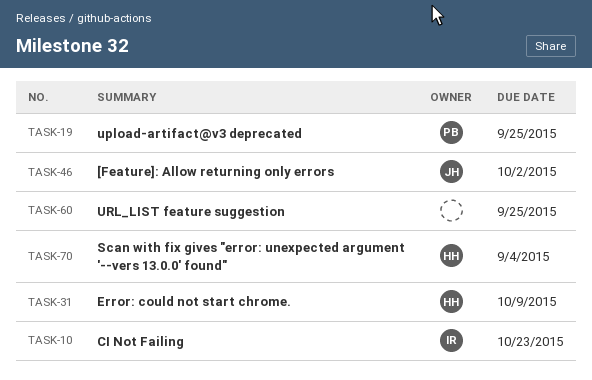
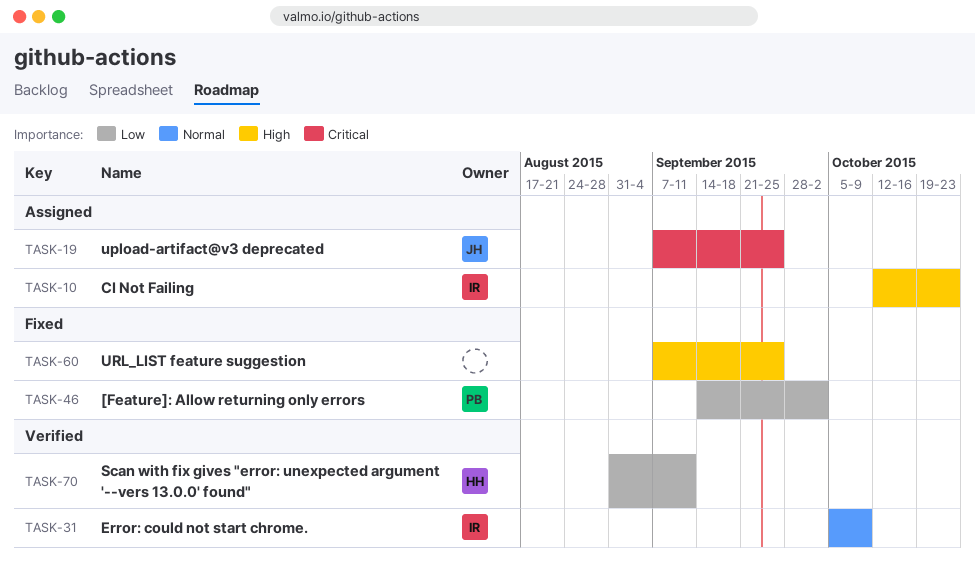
TASK-19, owner: PB -> JH
TASK-31, owner: HH -> IR
TASK-46, owner: JH -> PB
TASK-70, due: Sep 4 -> Sep 11

